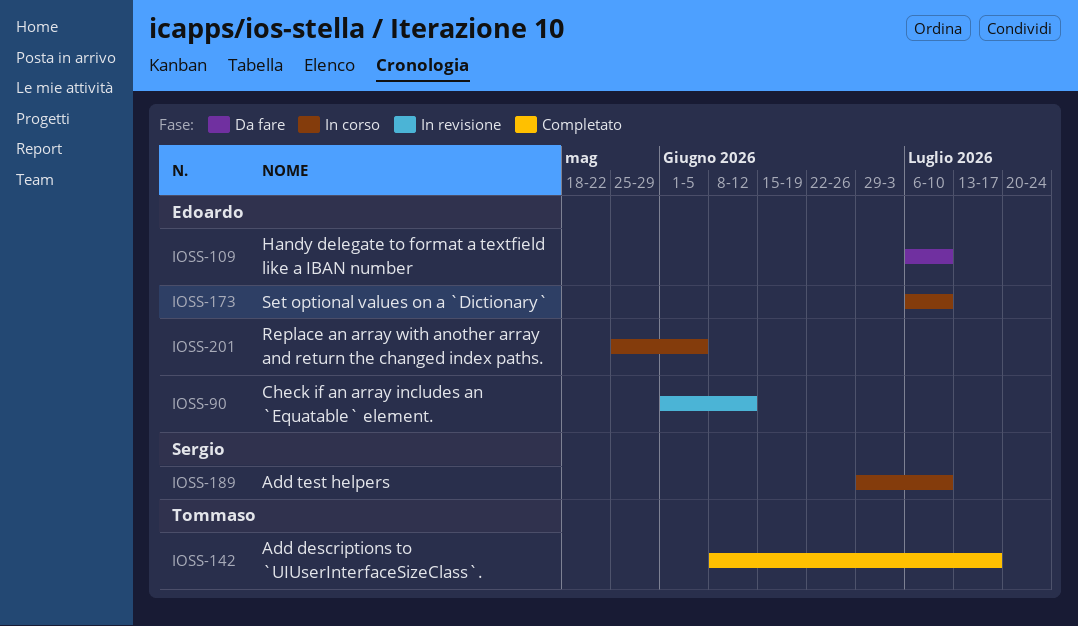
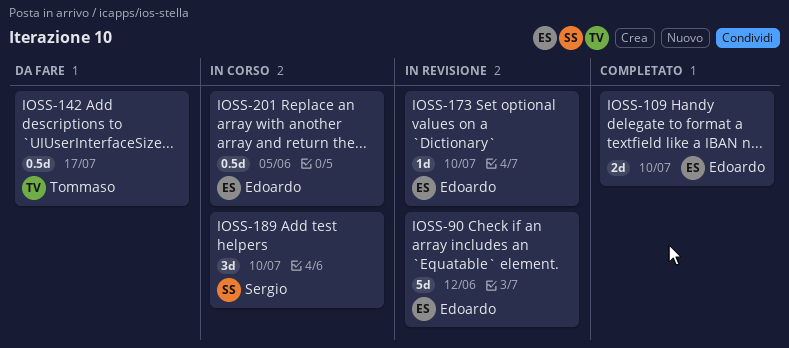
IOSS-109, status: Da fare -> Completato
IOSS-142, status: Completato -> Da fare
IOSS-173, status: In corso -> In revisione

